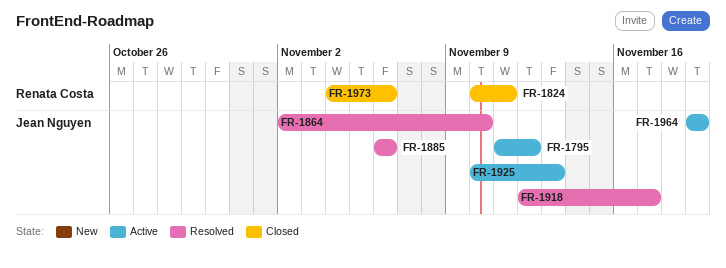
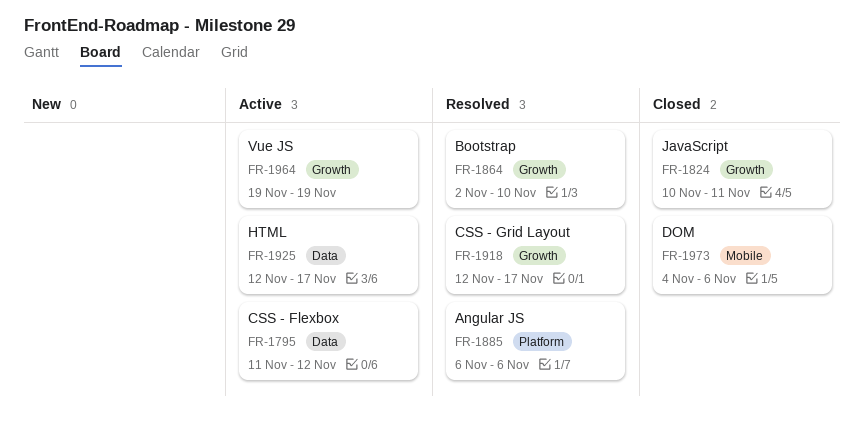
FR-1925, start: Nov 10 -> Nov 12
FR-1925, due: Nov 13 -> Nov 17

